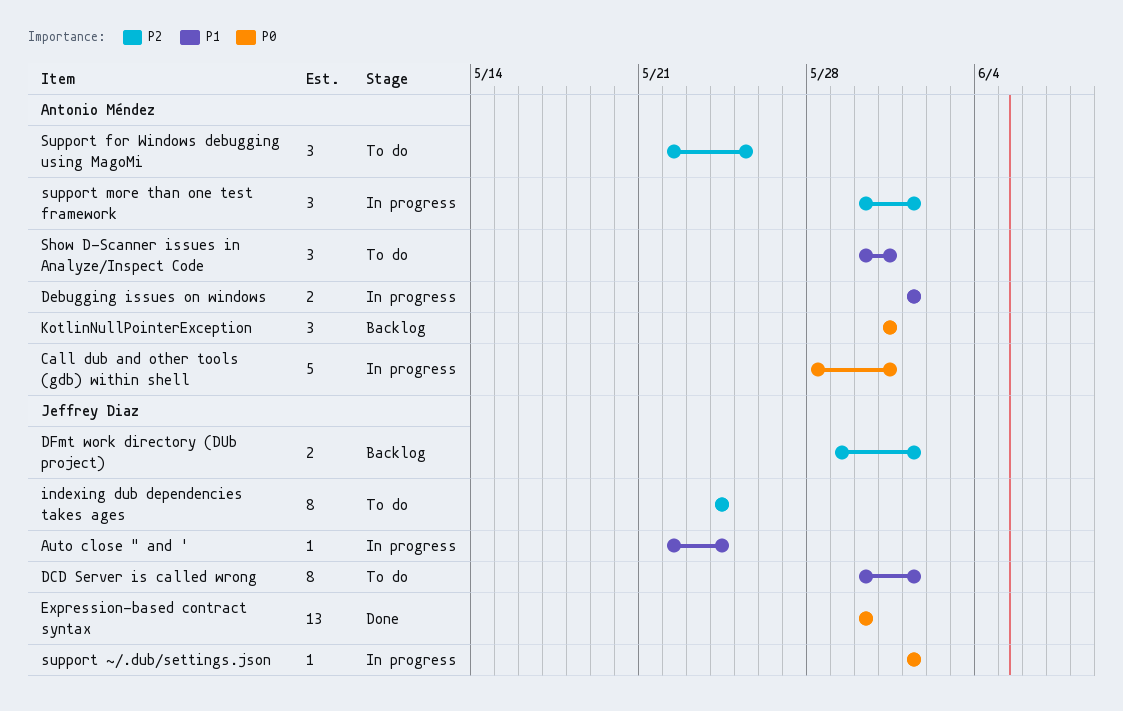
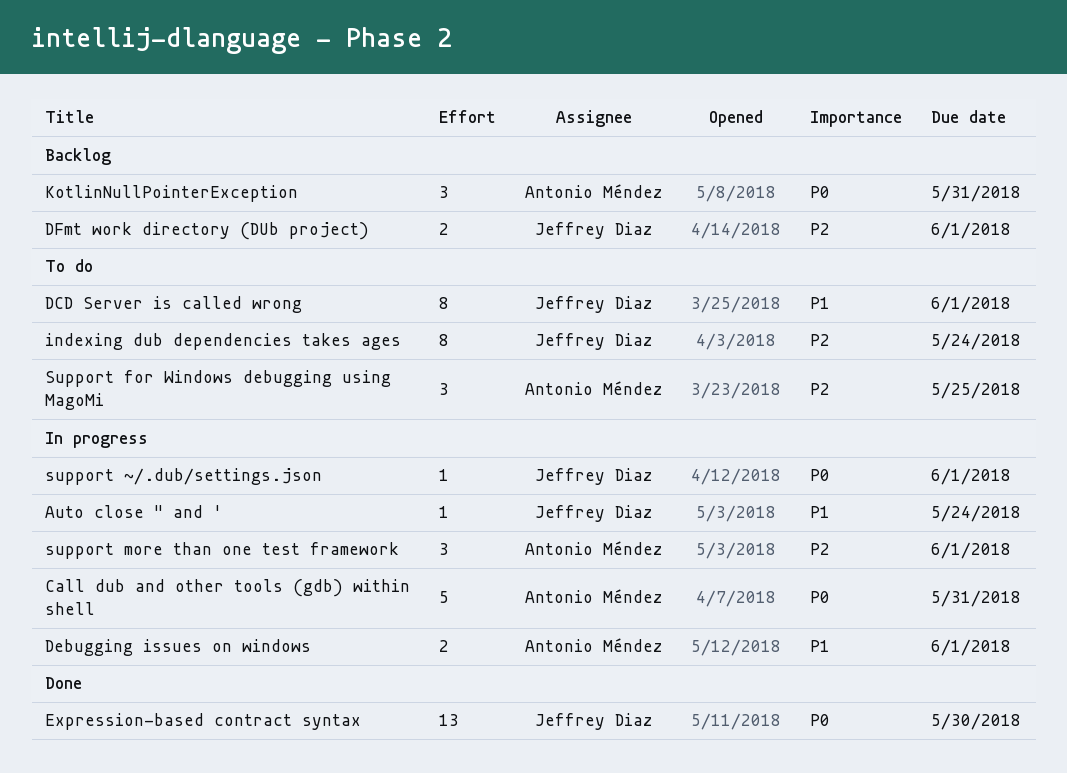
Show D-Scanner issues in Analyze/Inspect Code: present -> none

